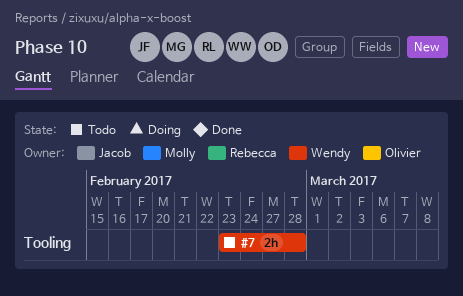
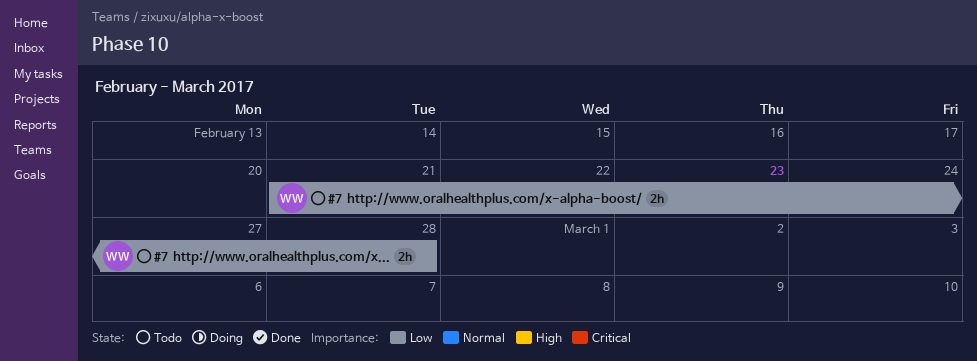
#7, start: Feb 23 -> Feb 21

